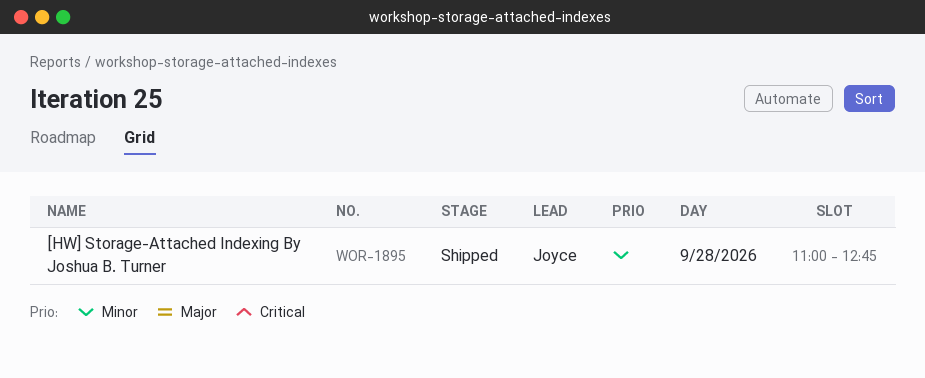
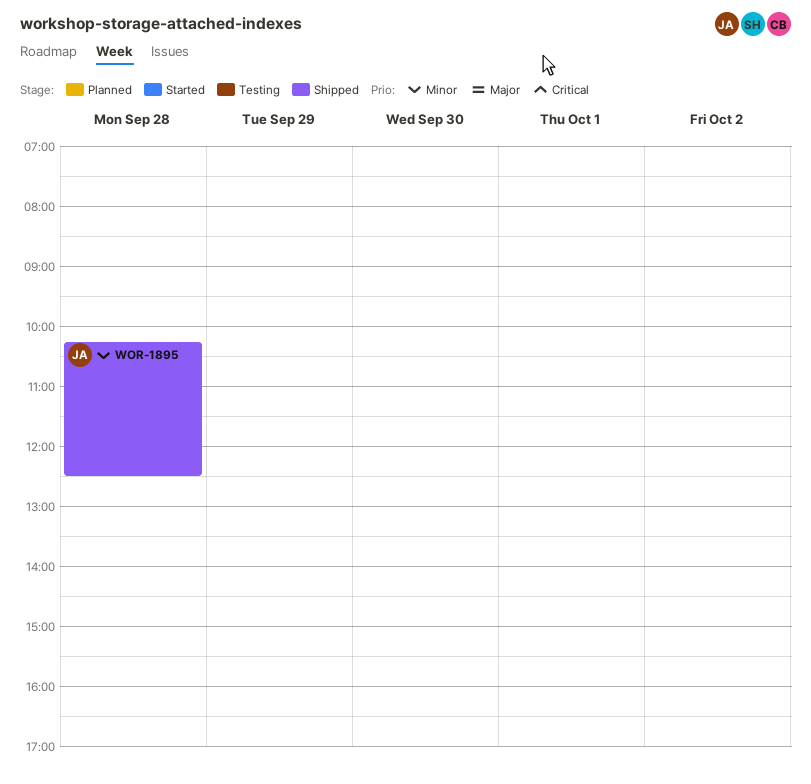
WOR-1895, begins: 11:00 -> 10:15
WOR-1895, ends: 12:45 -> 12:30

